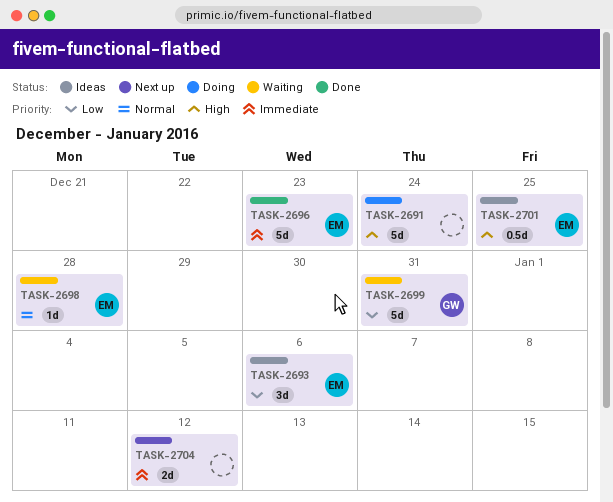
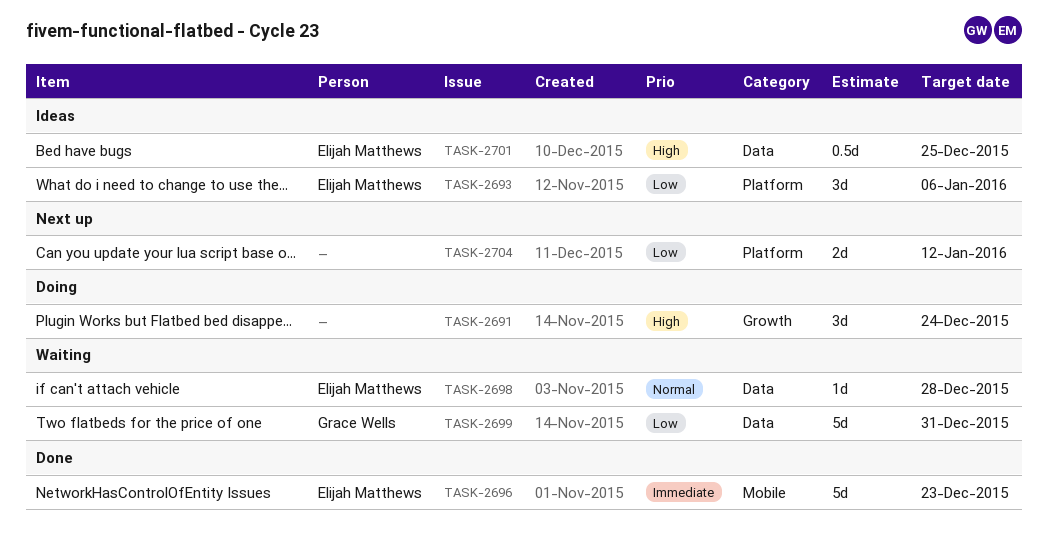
TASK-2691, estimate: 5d -> 3d
TASK-2704, priority: Immediate -> Low

